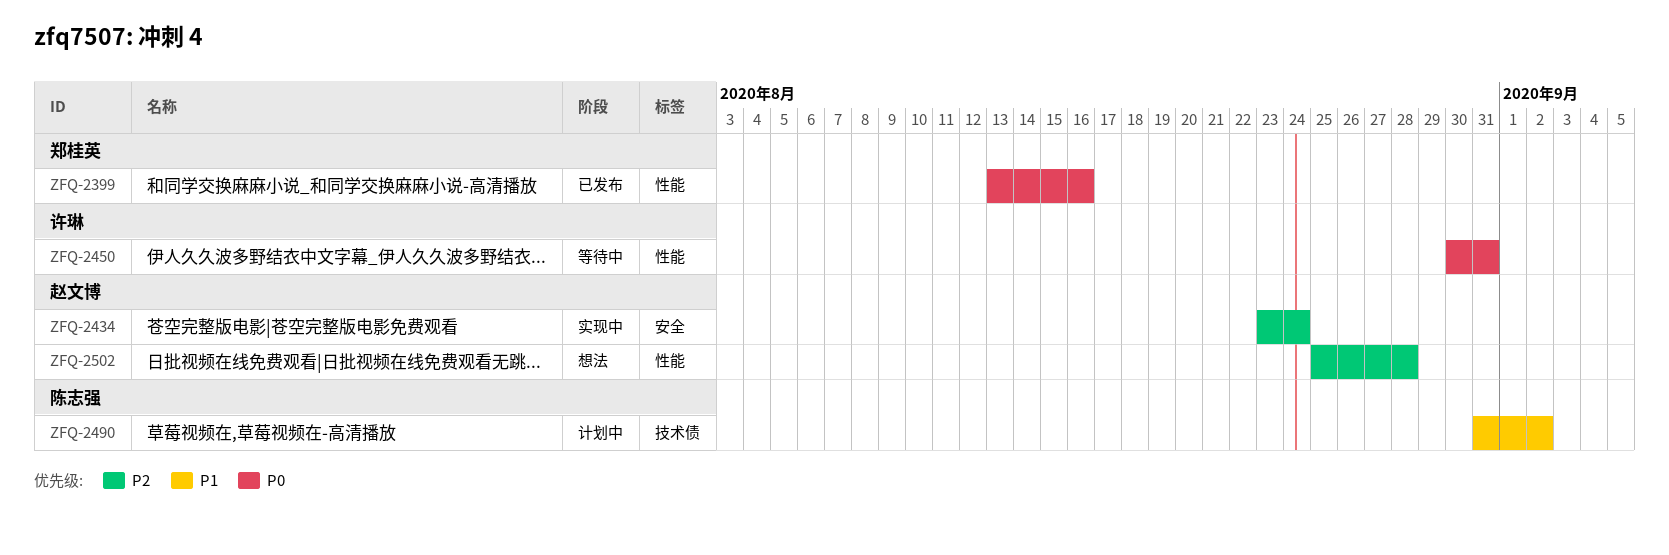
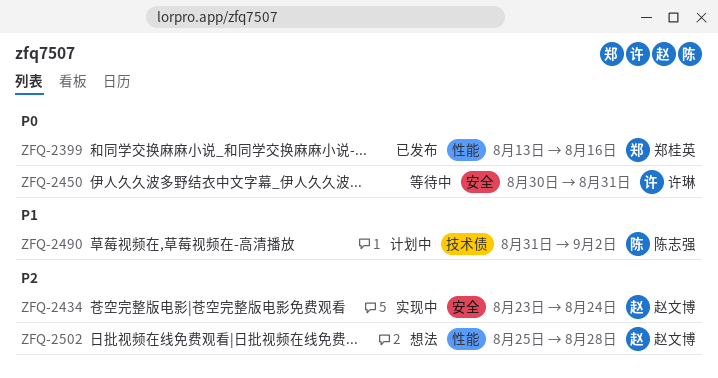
ZFQ-2450, label: 性能 -> 安全

